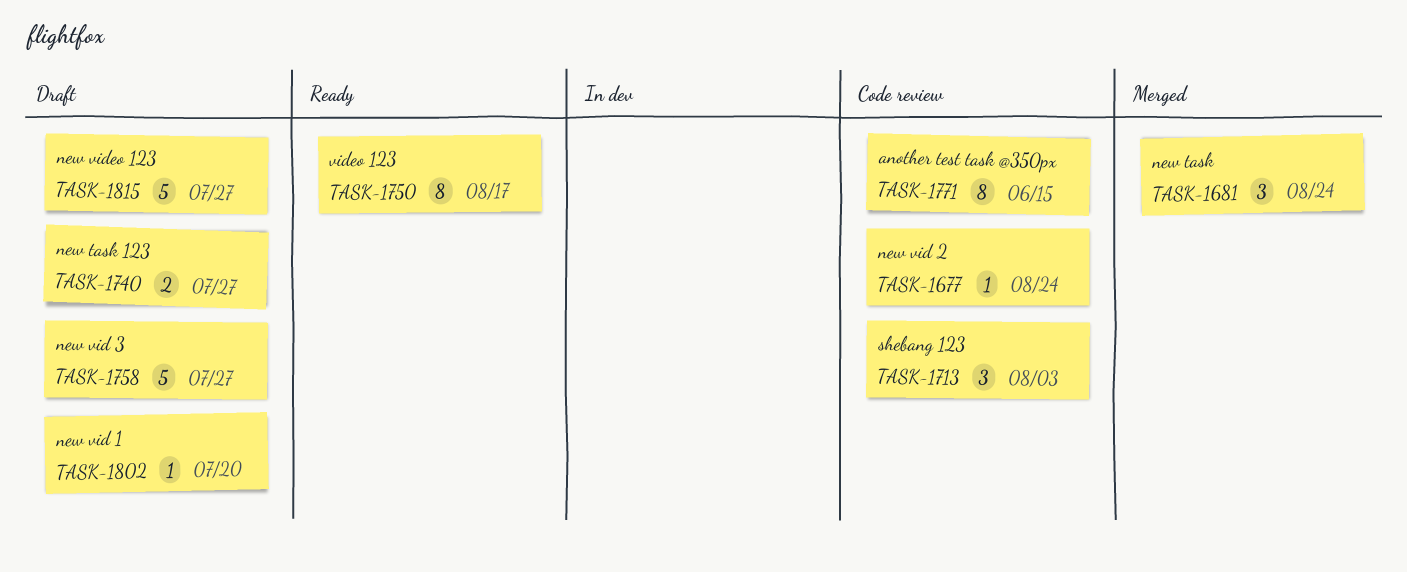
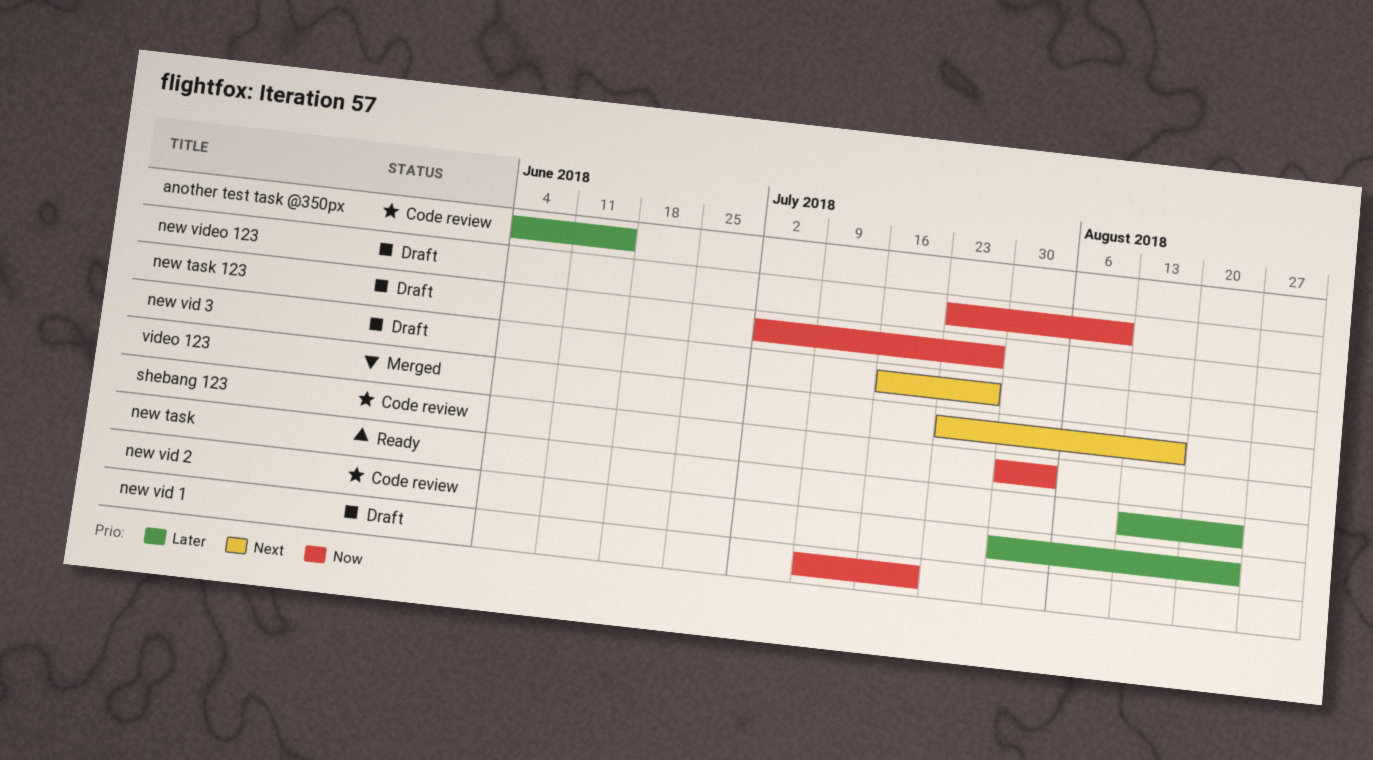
new task, status: Merged -> Ready
new video 123, due: Jul 27 -> Aug 10
video 123, status: Ready -> Merged

